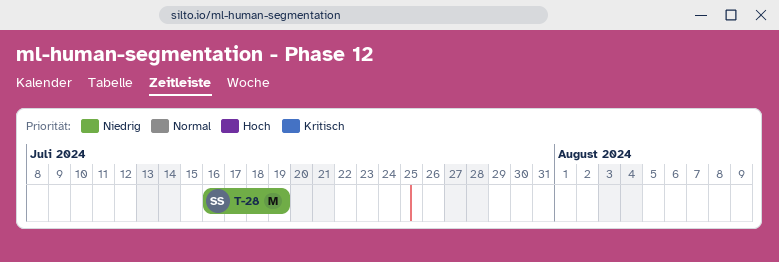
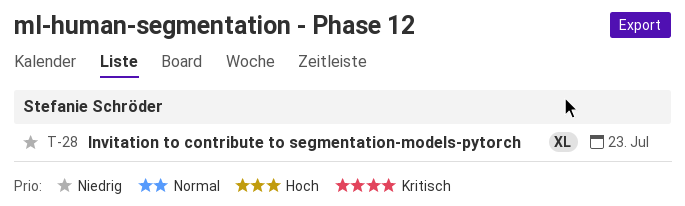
T-28, estimate: M -> XL
T-28, due: Jul 19 -> Jul 23

